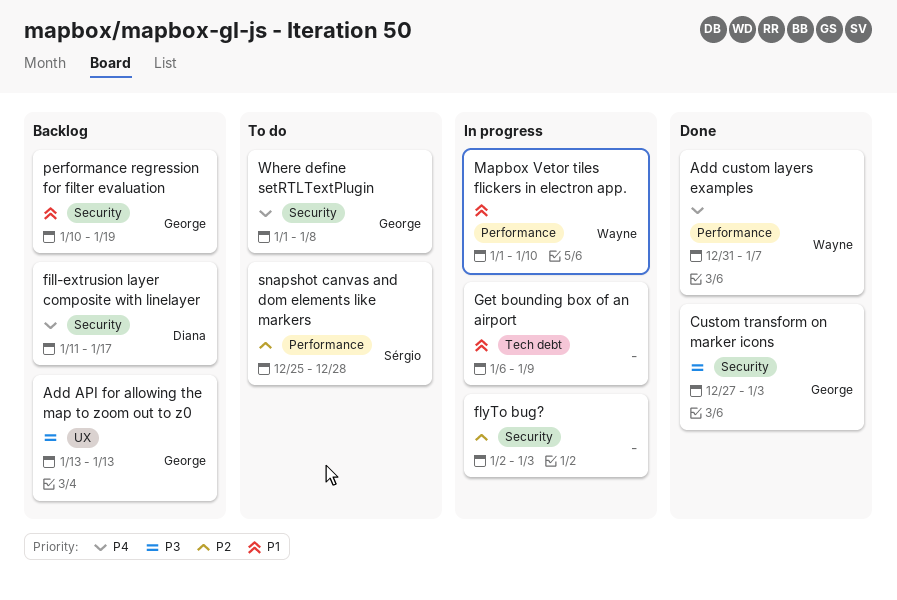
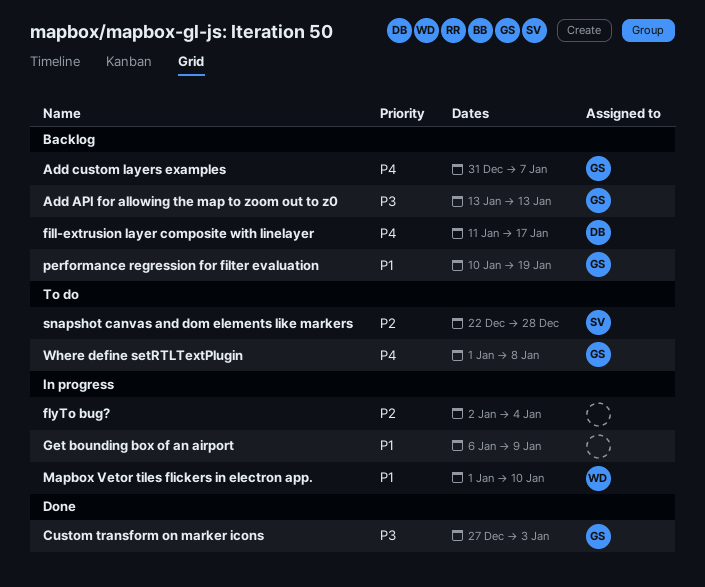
Add custom layers examples, status: Done -> Backlog
Add custom layers examples, owner: Wayne -> George
flyTo bug?, due: Jan 3 -> Jan 4
snapshot canvas and dom elements like markers, start: Dec 25 -> Dec 22

